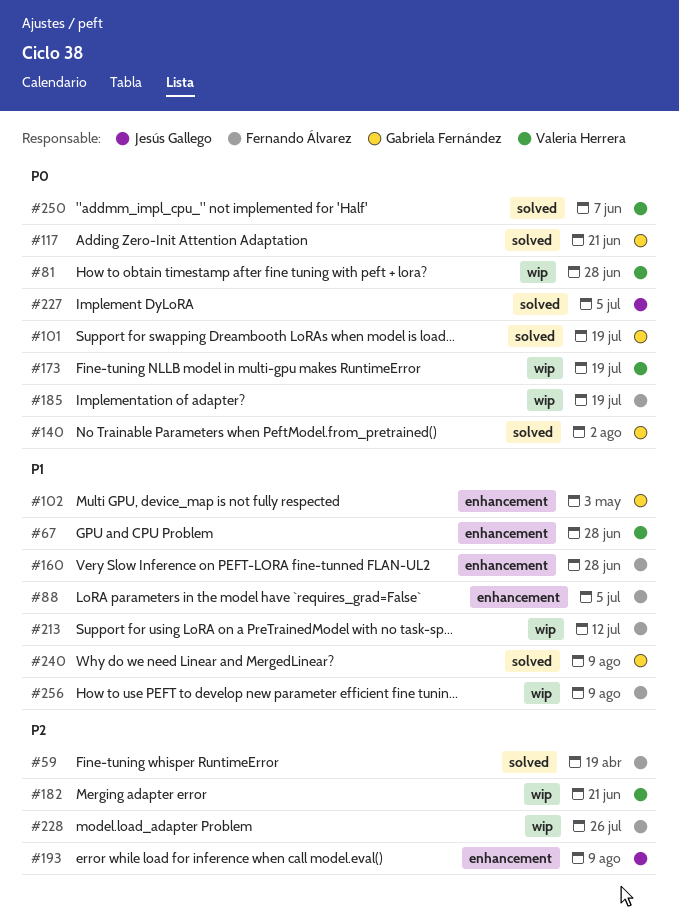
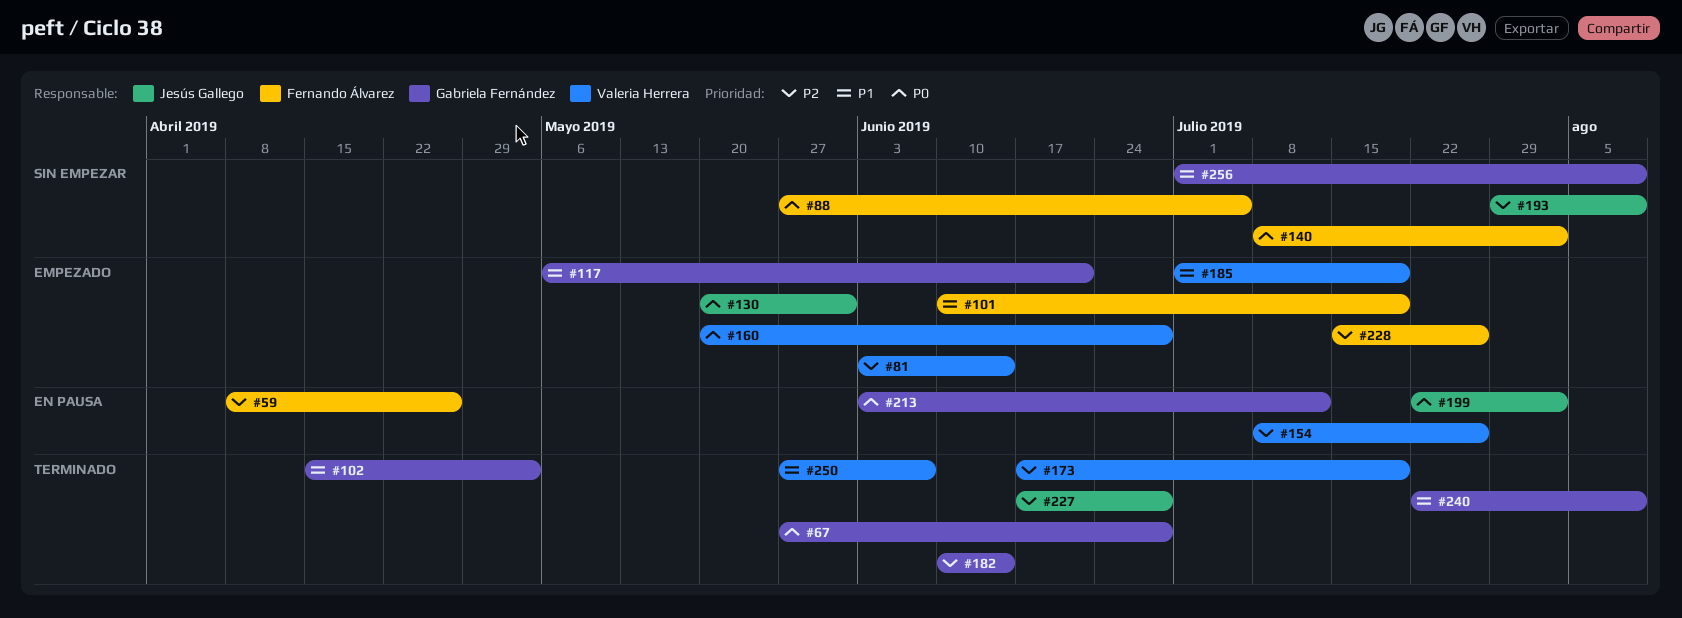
#59, due: Apr 19 -> Apr 26
#67, owner: Valeria Herrera -> Gabriela Fernández
#67, priority: P1 -> P0
#81, priority: P0 -> P2
#81, due: Jun 28 -> Jun 14
#88, priority: P1 -> P0
#101, owner: Gabriela Fernández -> Fernando Álvarez
#101, priority: P0 -> P1
#117, priority: P0 -> P1
#130: none -> present
#140, owner: Gabriela Fernández -> Fernando Álvarez
#154: none -> present
#160, owner: Fernando Álvarez -> Valeria Herrera
#160, priority: P1 -> P0
#173, priority: P0 -> P2
#182, owner: Valeria Herrera -> Gabriela Fernández
#182, due: Jun 21 -> Jun 14
#185, owner: Fernando Álvarez -> Valeria Herrera
#185, priority: P0 -> P1
#199: none -> present
#213, owner: Fernando Álvarez -> Gabriela Fernández
#213, priority: P1 -> P0
#227, priority: P0 -> P2
#227, due: Jul 5 -> Jun 28
#250, priority: P0 -> P1
#256, owner: Fernando Álvarez -> Gabriela Fernández

